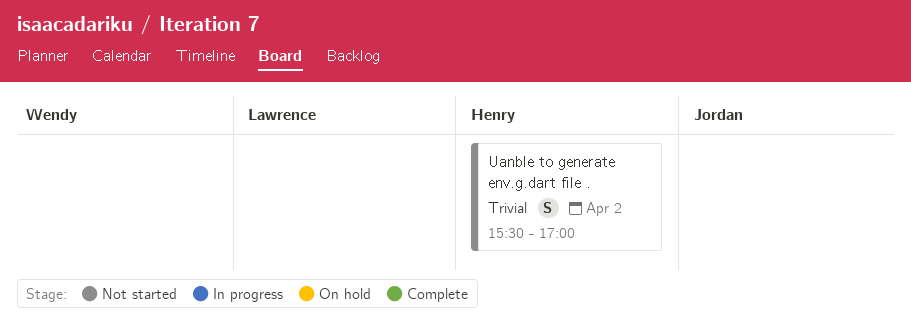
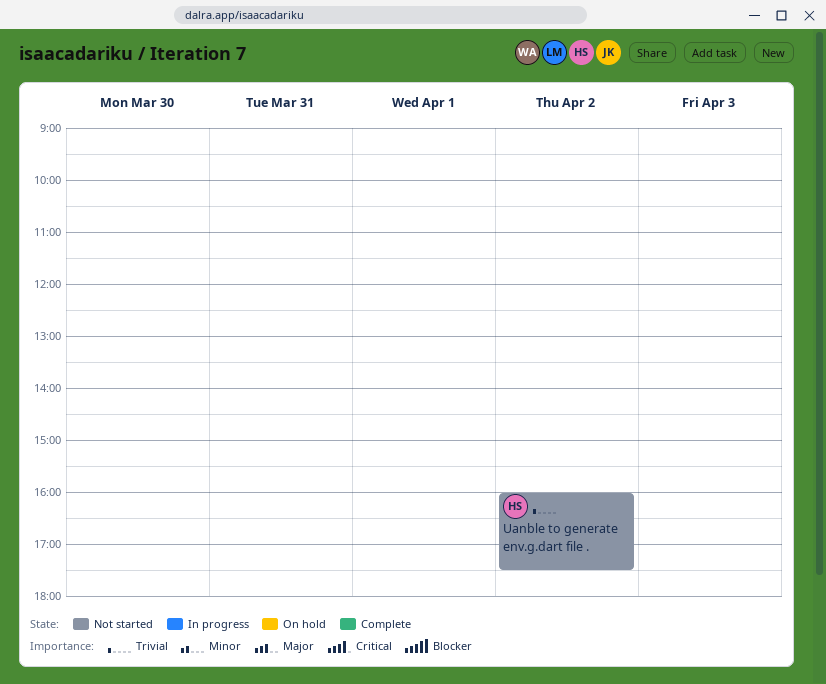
Uanble to generate env.g.dart file ., begins: 15:30 -> 16:00
Uanble to generate env.g.dart file ., ends: 17:00 -> 17:30

